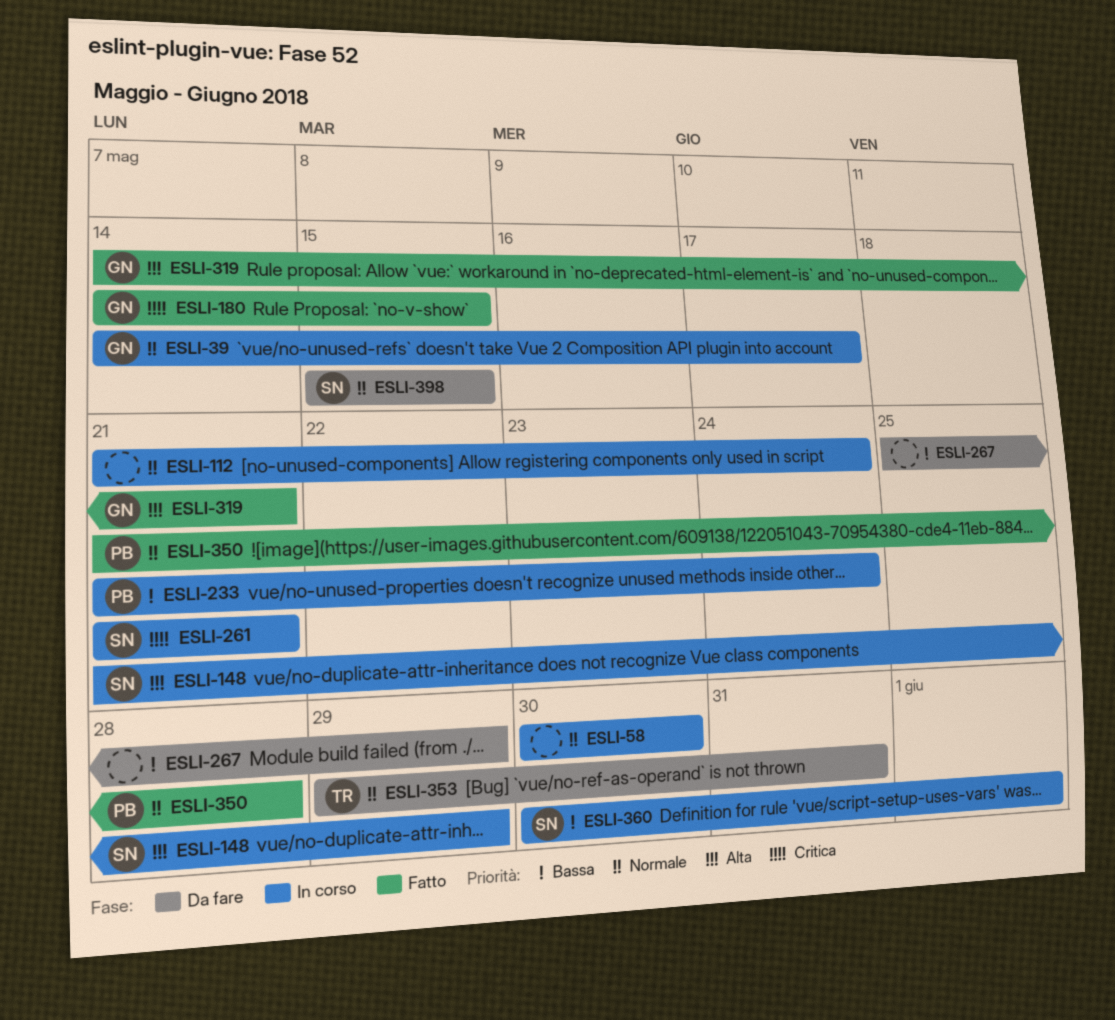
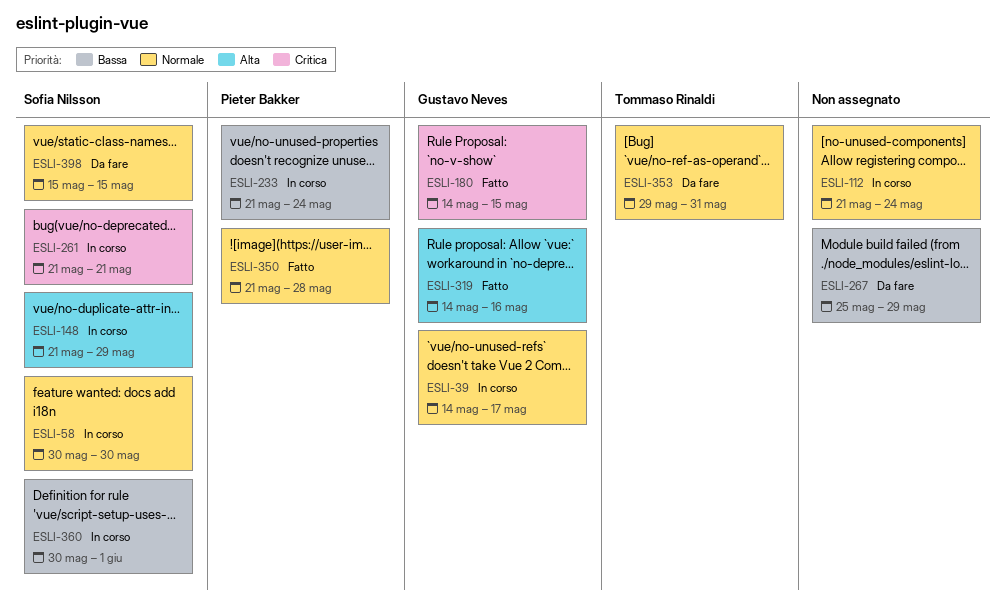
ESLI-58, owner: none -> Sofia Nilsson
ESLI-319, due: May 21 -> May 16

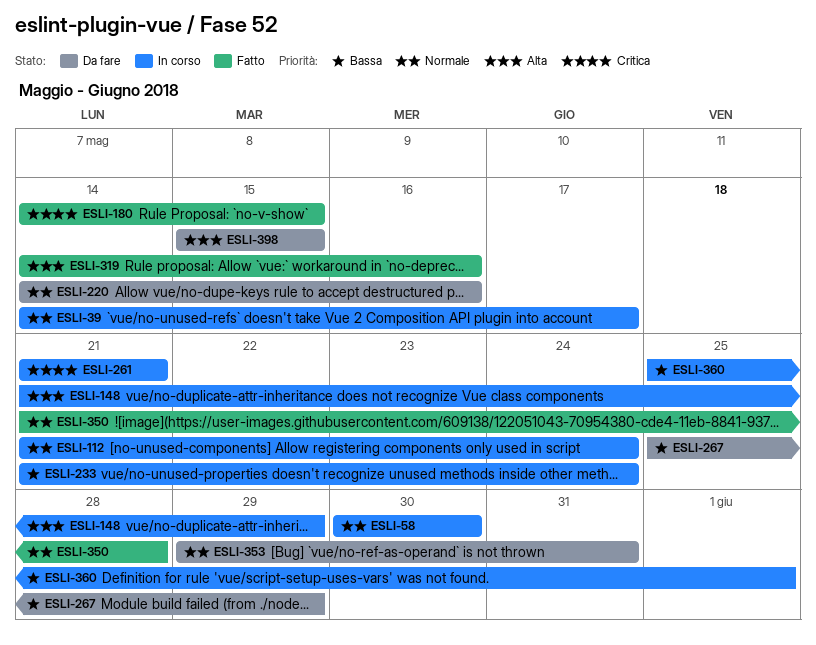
ESLI-220: none -> present
ESLI-360, start: May 30 -> May 25
ESLI-398, priority: Normale -> Alta

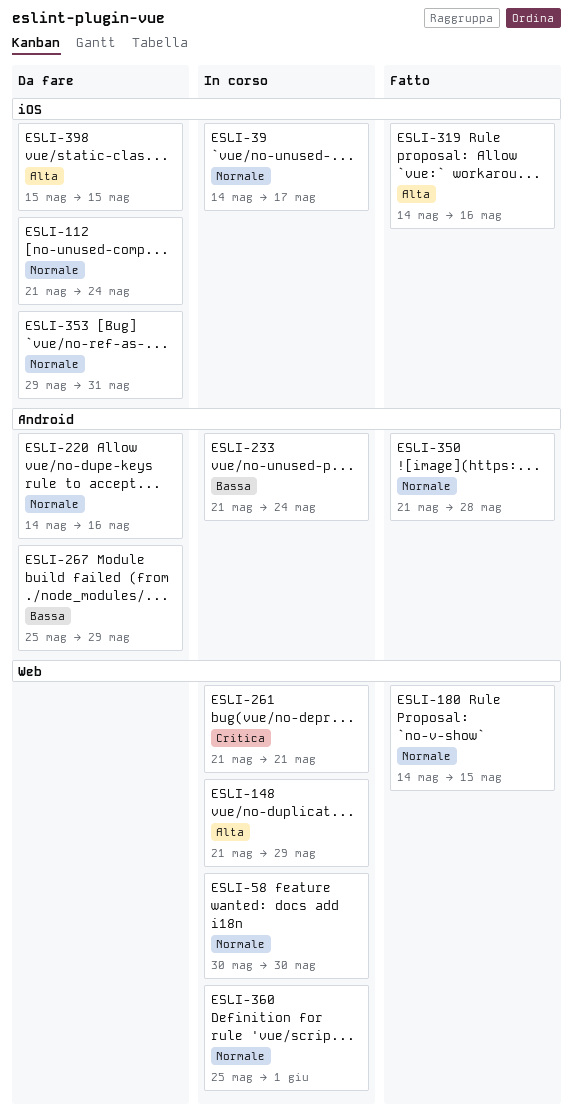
ESLI-112, status: In corso -> Da fare
ESLI-180, priority: Critica -> Normale
ESLI-360, priority: Bassa -> Normale

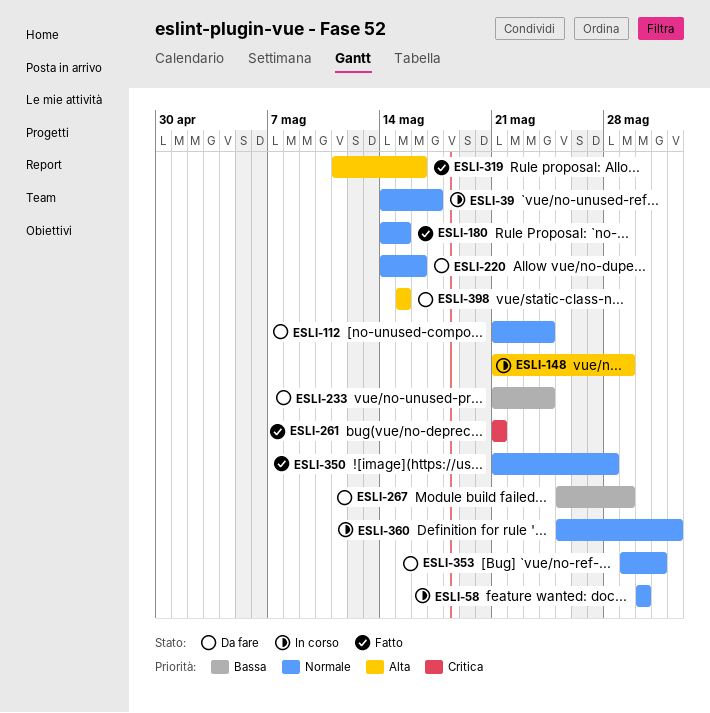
ESLI-233, status: In corso -> Da fare
ESLI-261, status: In corso -> Fatto
ESLI-319, start: May 14 -> May 11

